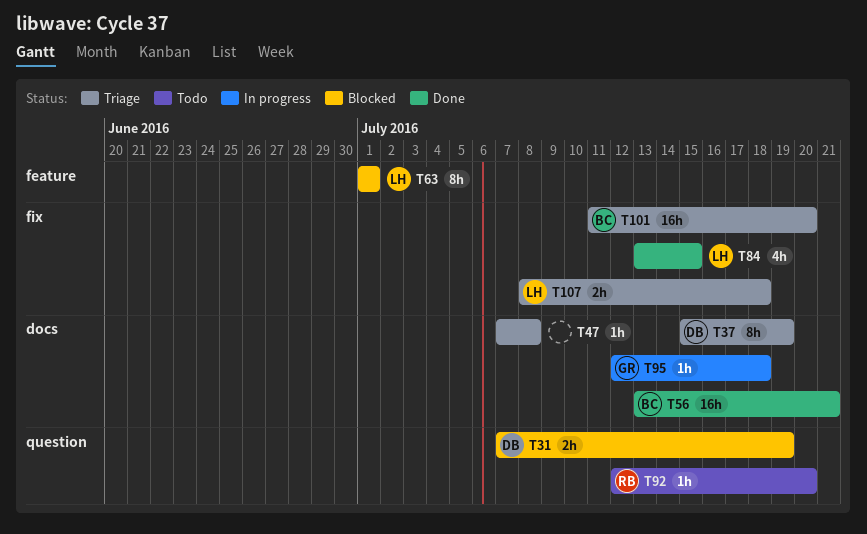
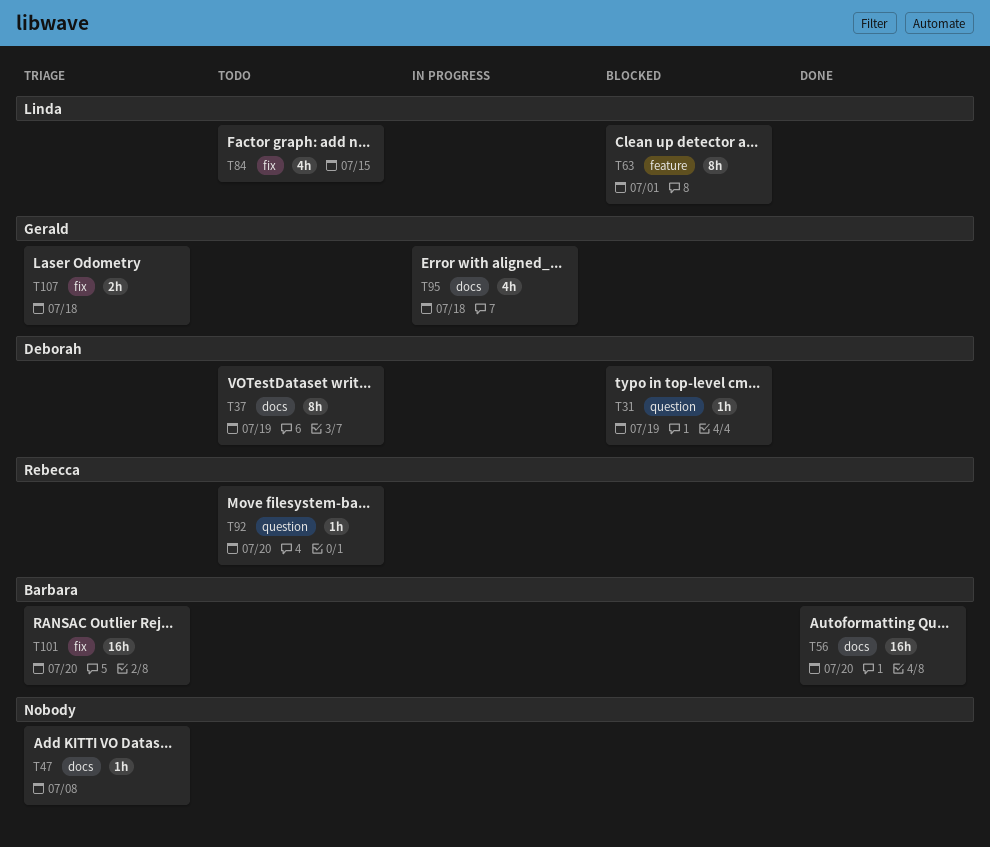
T31, estimate: 2h -> 1h
T37, status: Triage -> Todo
T56, due: Jul 21 -> Jul 20
T84, status: Done -> Todo
T95, estimate: 1h -> 4h
T107, owner: Linda -> Gerald

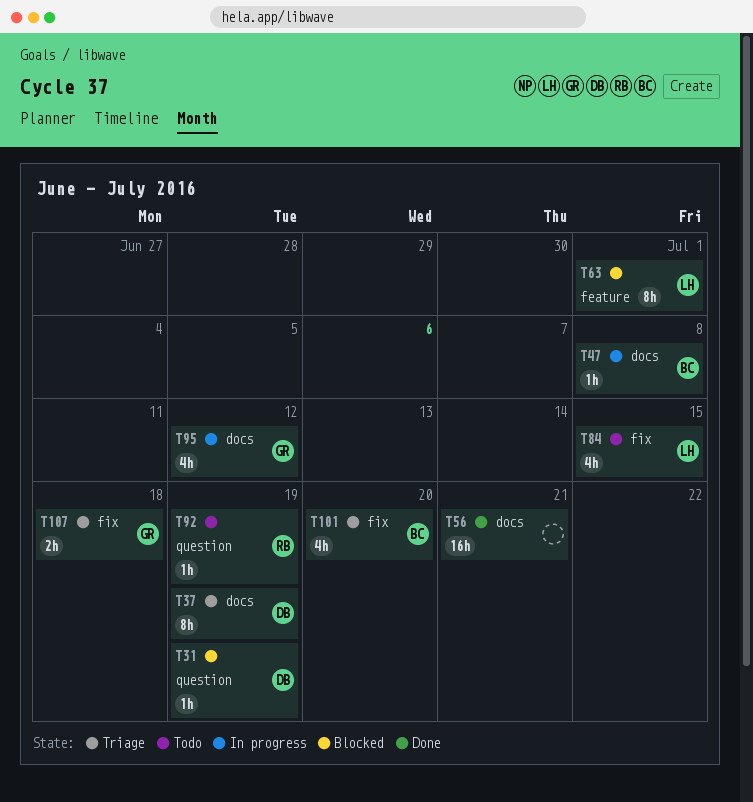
T37, status: Todo -> Triage
T47, status: Triage -> In progress
T47, owner: none -> Barbara
T56, owner: Barbara -> none
T56, due: Jul 20 -> Jul 21
T92, due: Jul 20 -> Jul 19
T95, due: Jul 18 -> Jul 12
T101, estimate: 16h -> 4h

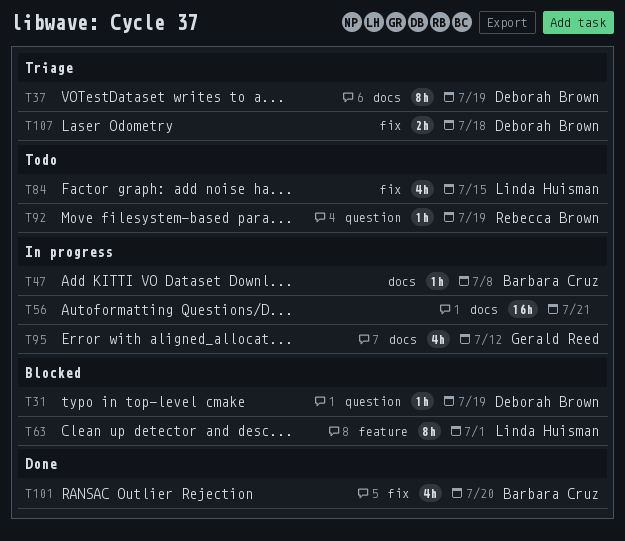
T56, status: Done -> In progress
T101, status: Triage -> Done
T107, owner: Gerald Reed -> Deborah Brown

